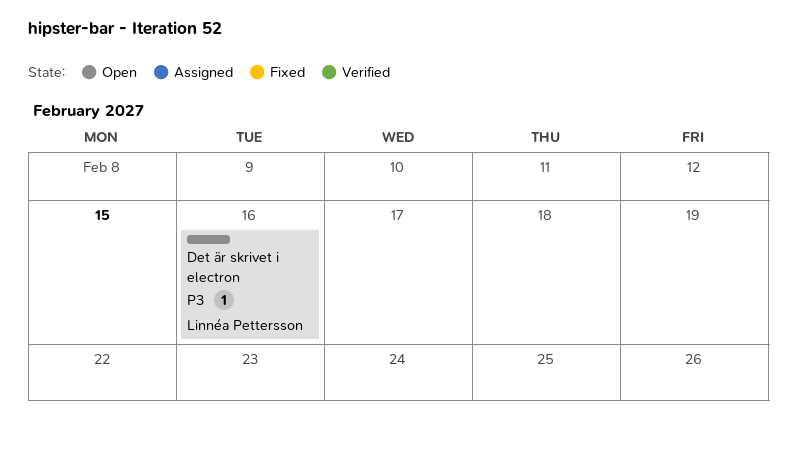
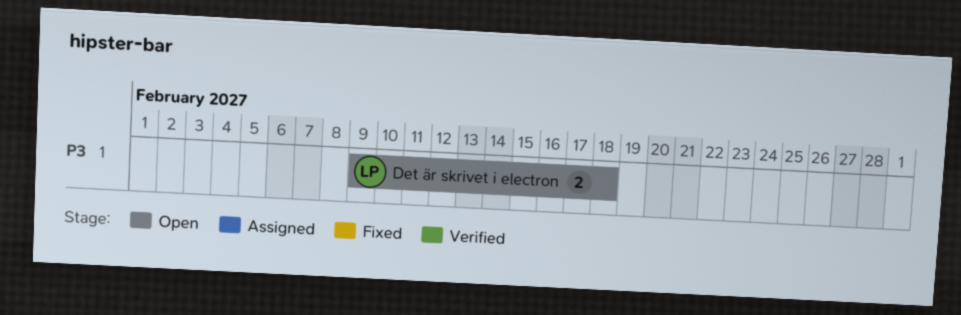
Det är skrivet i electron, estimate: 1 -> 2
Det är skrivet i electron, due: Feb 16 -> Feb 18

